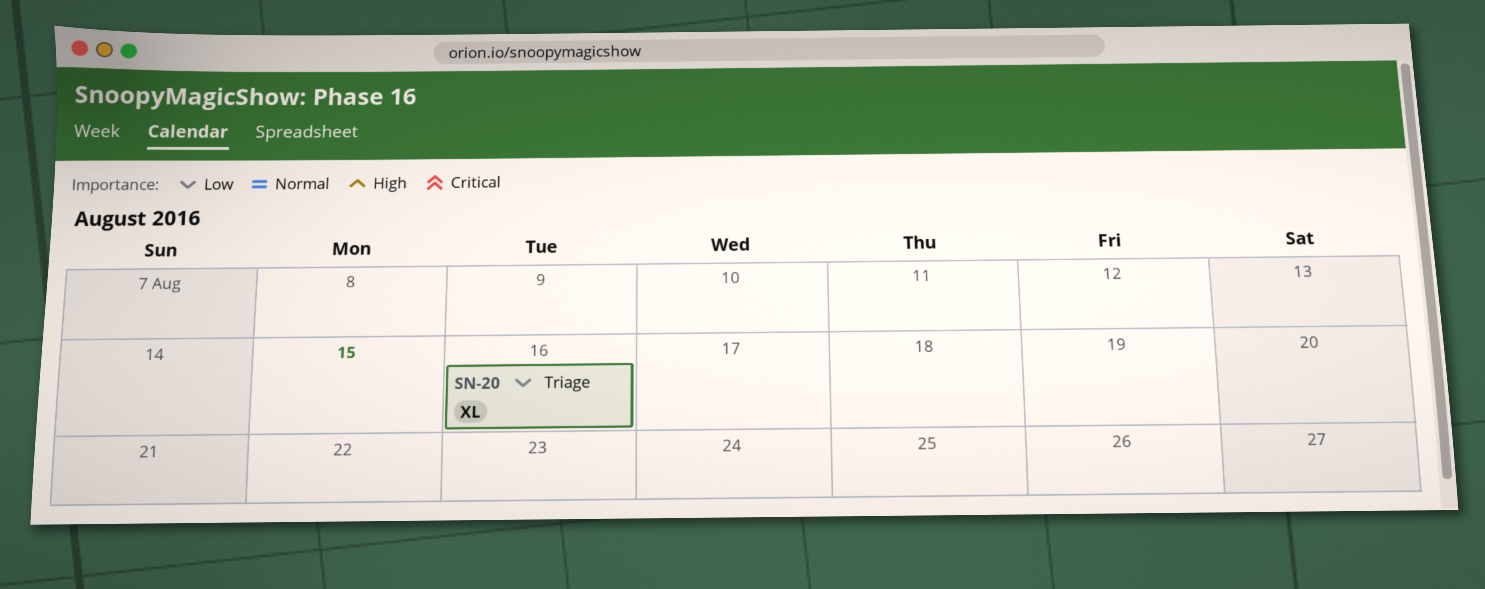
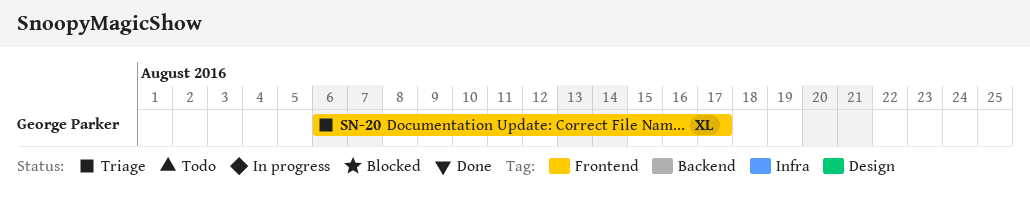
SN-20, due: Aug 16 -> Aug 17

